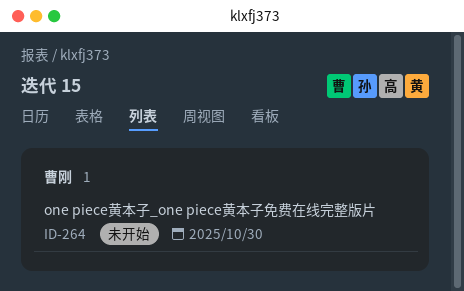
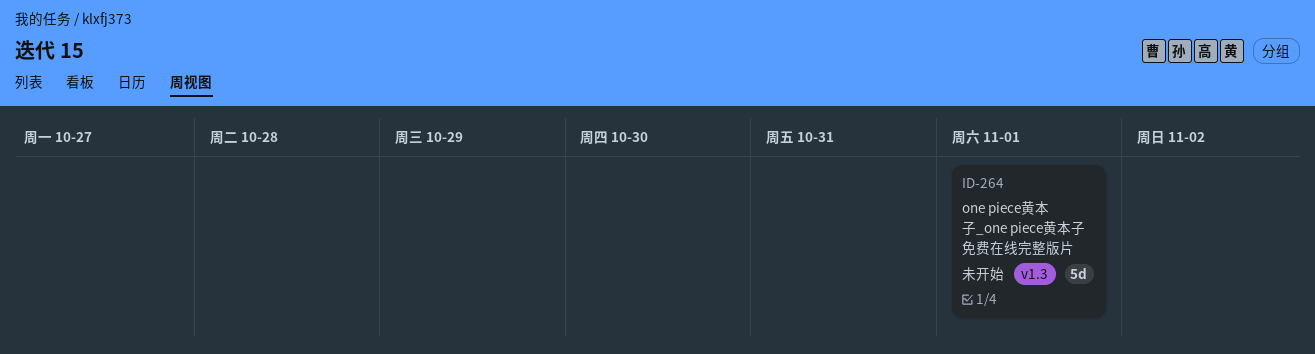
ID-264, due: Oct 30 -> Nov 1

